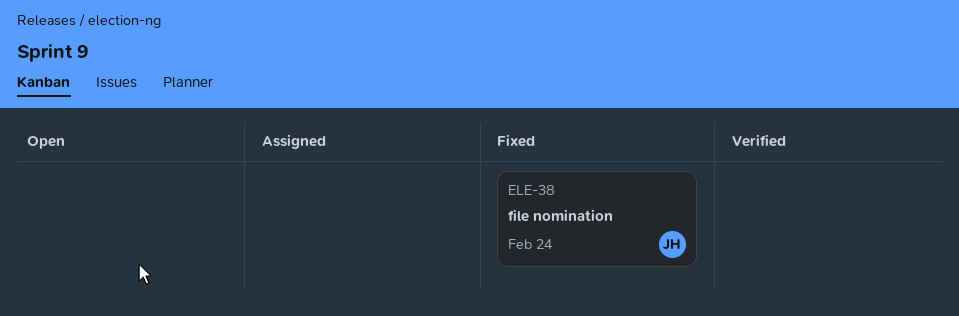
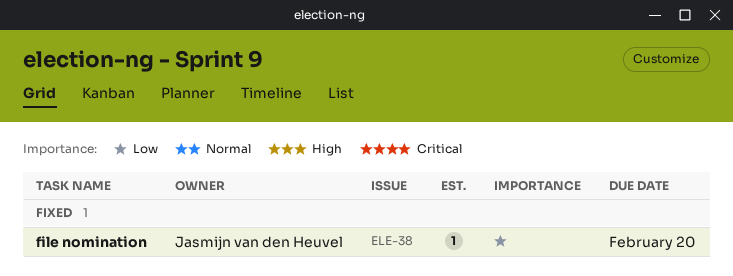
ELE-38, due: Feb 24 -> Feb 20

